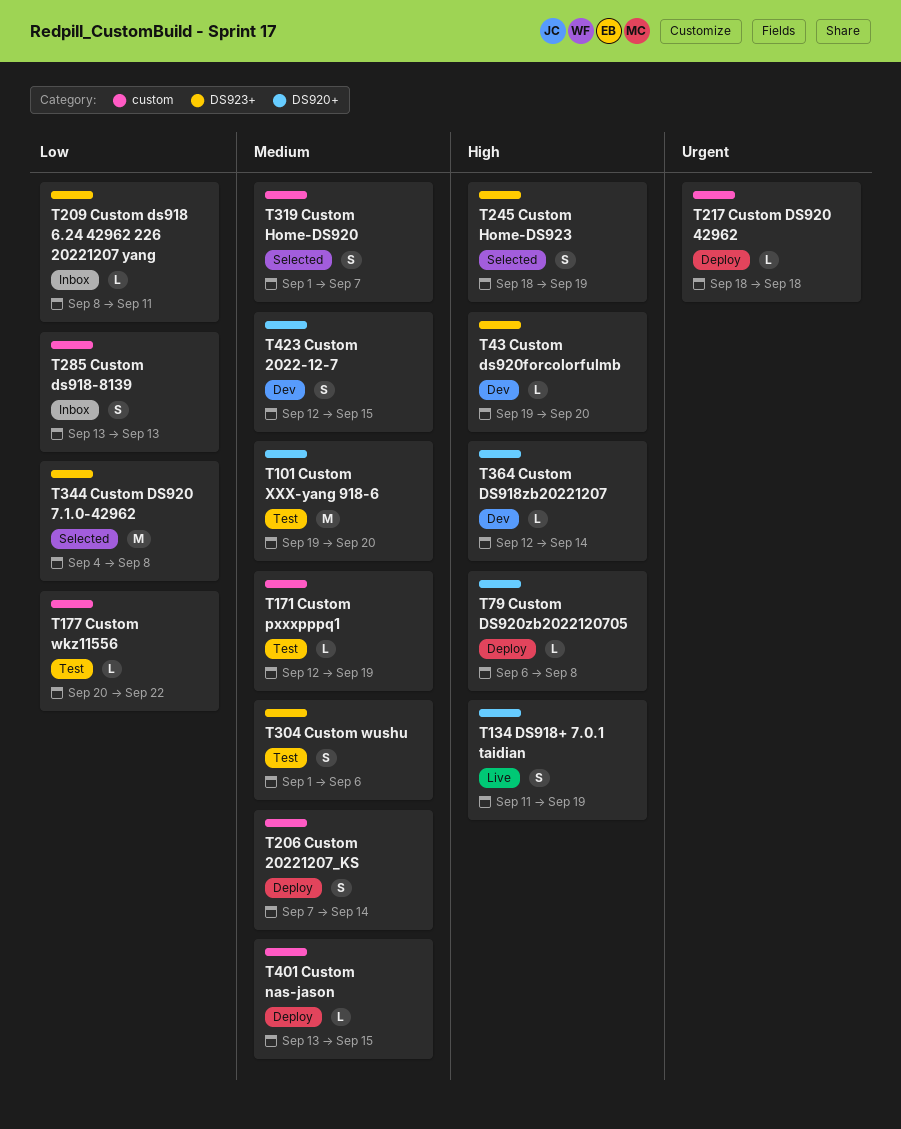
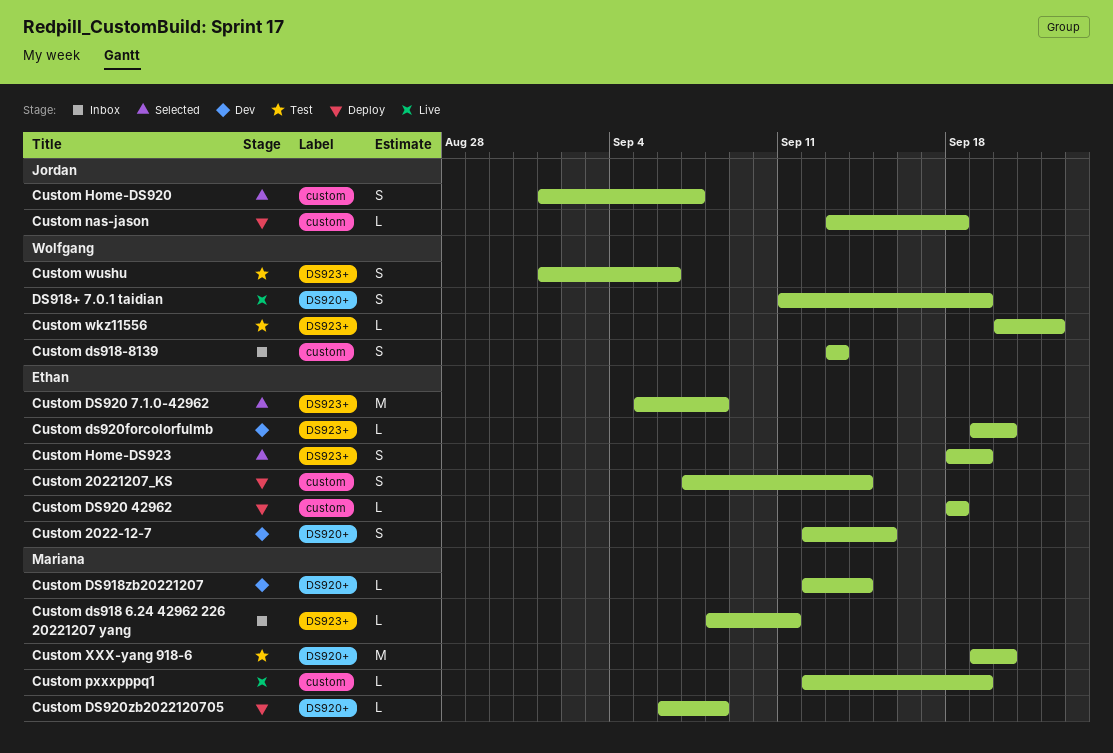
Custom DS920 7.1.0-42962, start: Sep 4 -> Sep 5
Custom nas-jason, due: Sep 15 -> Sep 18
Custom pxxxpppq1, status: Test -> Live
Custom wkz11556, label: custom -> DS923+

